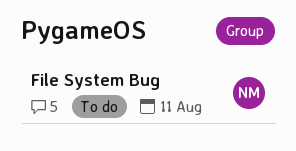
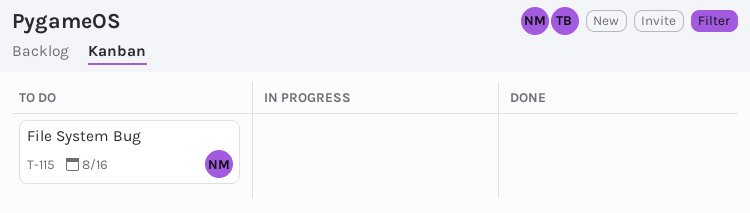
File System Bug, due: Aug 11 -> Aug 16

